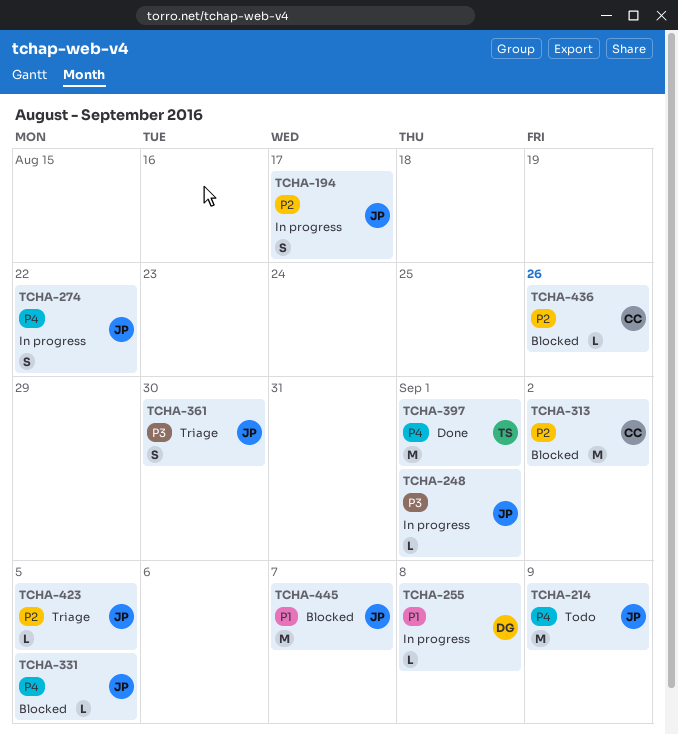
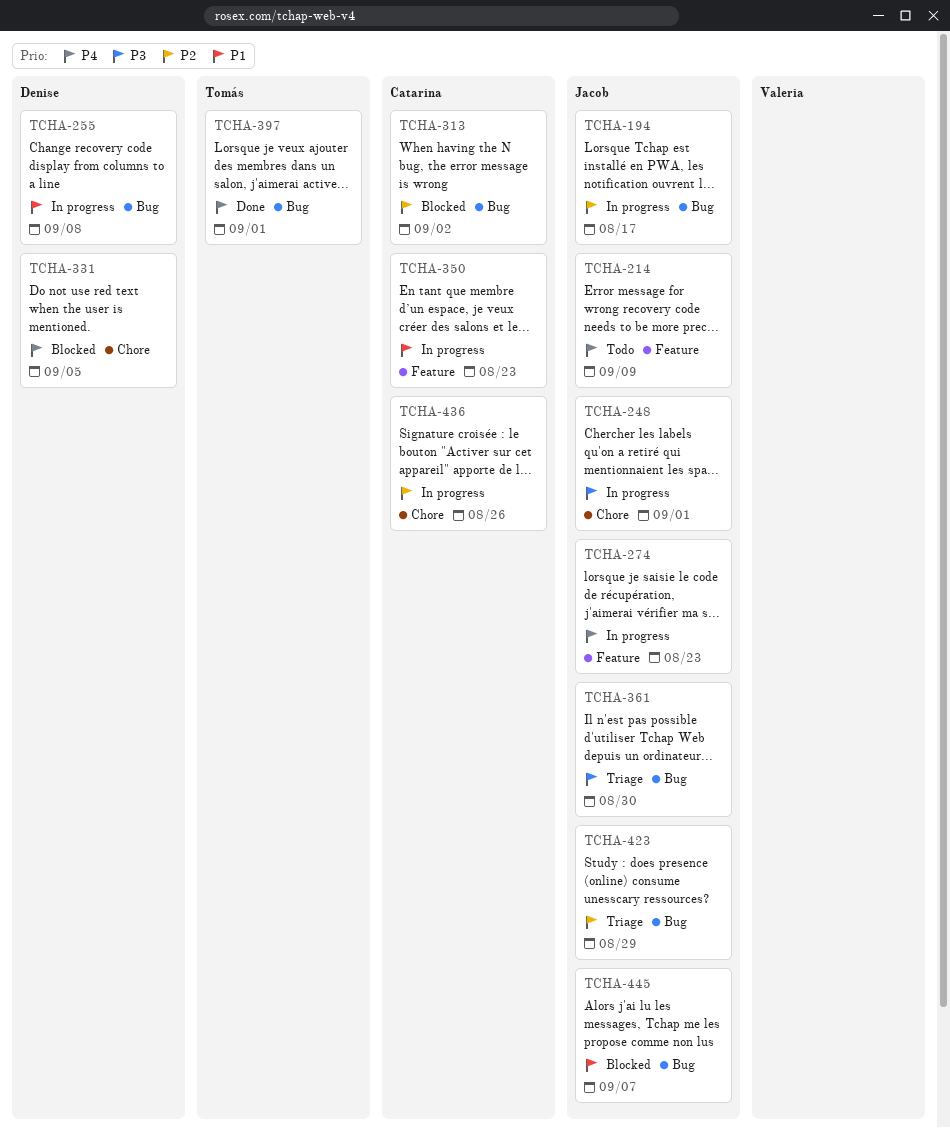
TCHA-274, due: Aug 22 -> Aug 23
TCHA-331, owner: Jacob -> Denise
TCHA-350: none -> present
TCHA-423, due: Sep 5 -> Aug 29
TCHA-436, status: Blocked -> In progress

